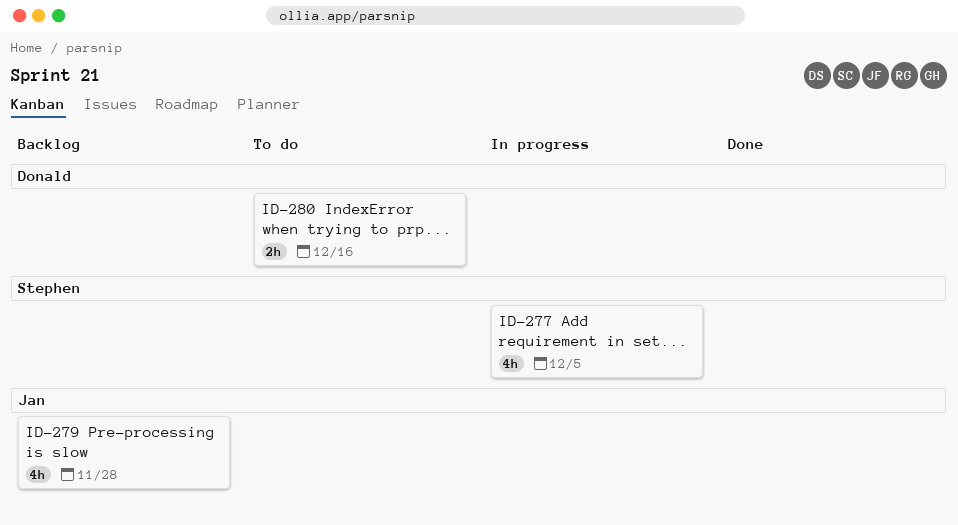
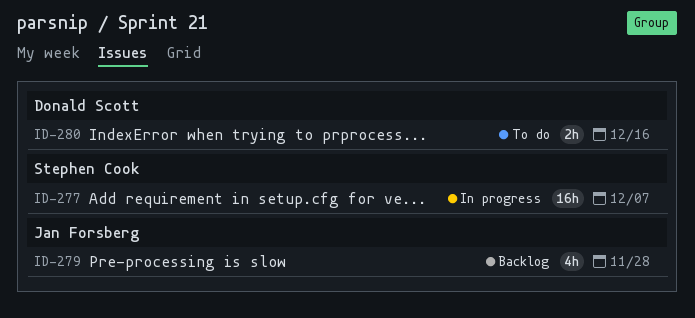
ID-277, estimate: 4h -> 16h
ID-277, due: Dec 5 -> Dec 7

